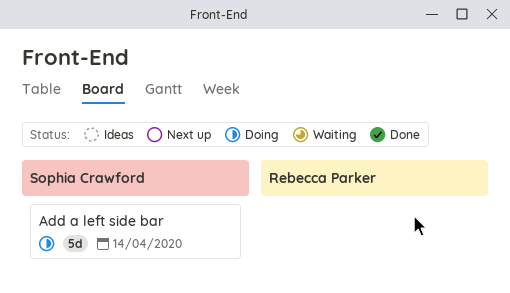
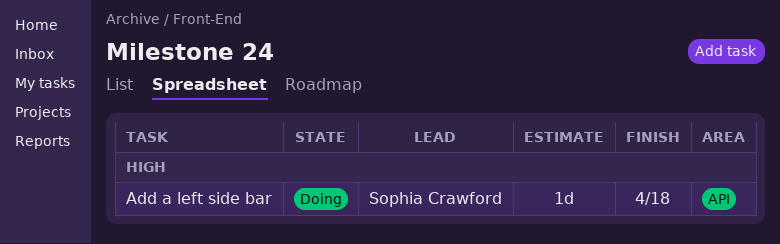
Add a left side bar, estimate: 5d -> 1d
Add a left side bar, due: Apr 14 -> Apr 18

